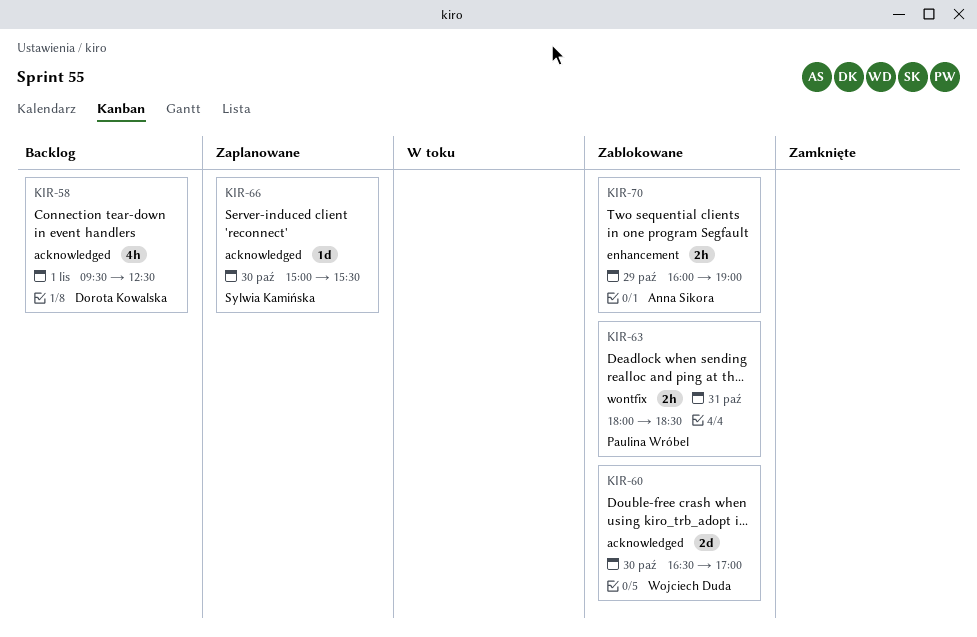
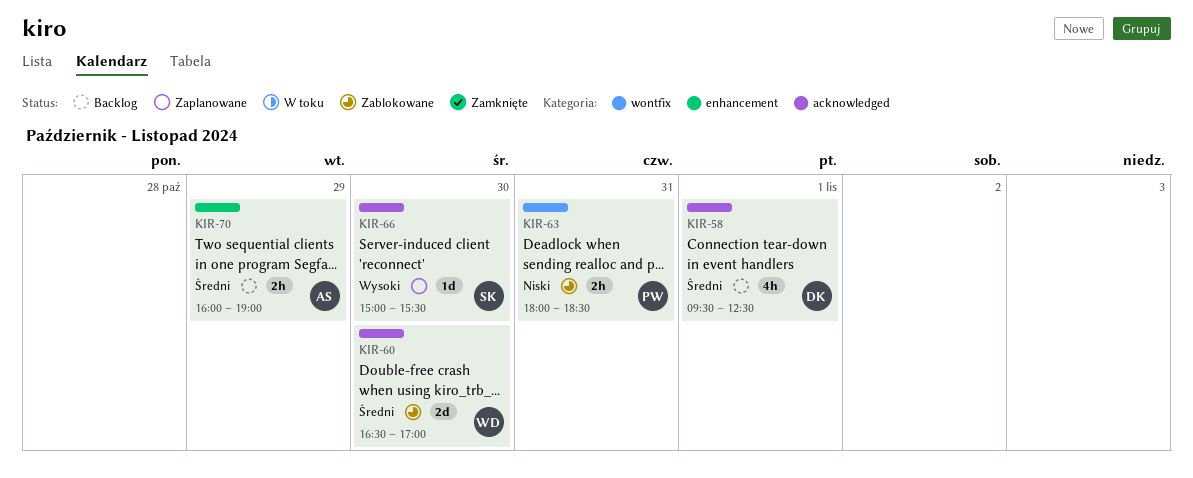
KIR-70, status: Zablokowane -> Backlog

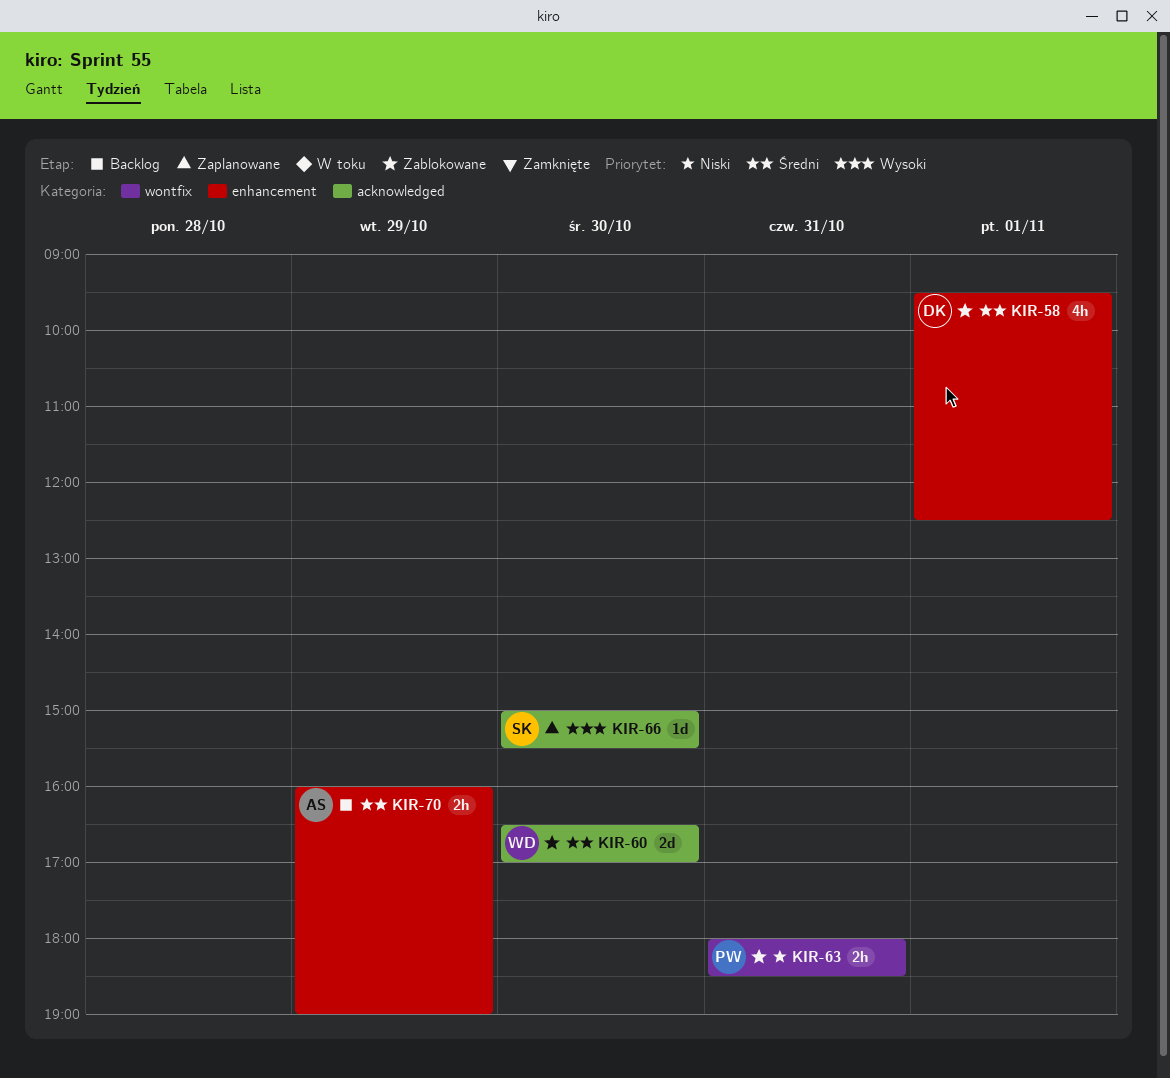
KIR-58, status: Backlog -> Zablokowane
KIR-58, label: acknowledged -> enhancement

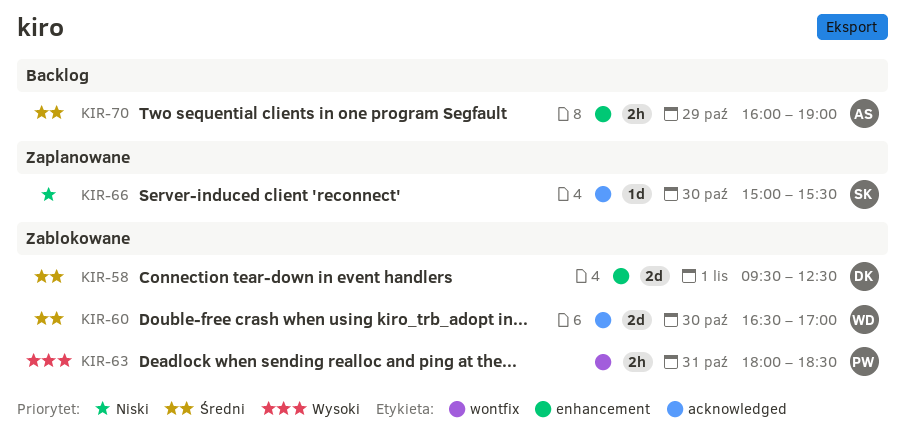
KIR-58, estimate: 4h -> 2d
KIR-63, priority: Niski -> Wysoki
KIR-66, priority: Wysoki -> Niski

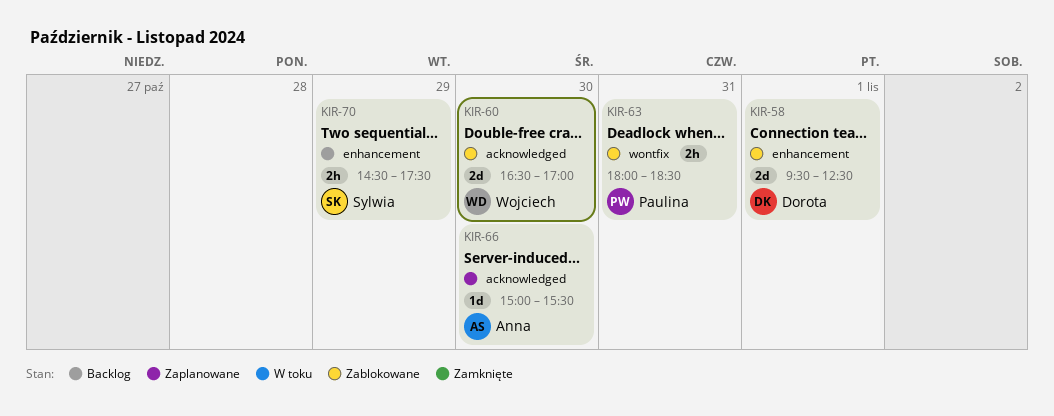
KIR-66, owner: Sylwia -> Anna
KIR-70, owner: Anna -> Sylwia
KIR-70, begins: 16:00 -> 14:30
KIR-70, ends: 19:00 -> 17:30

